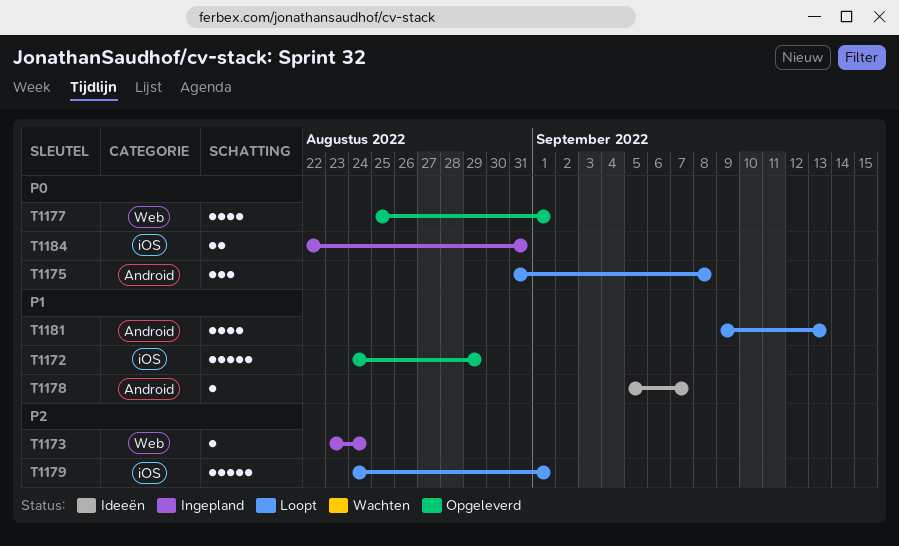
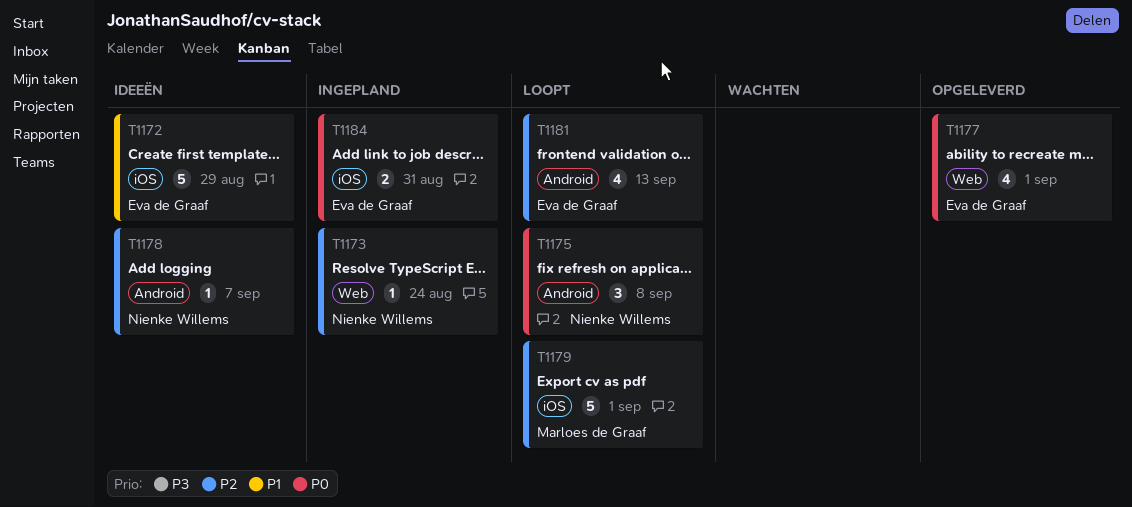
T1172, status: Opgeleverd -> Ideeën
T1178, priority: P1 -> P2
T1181, priority: P1 -> P2

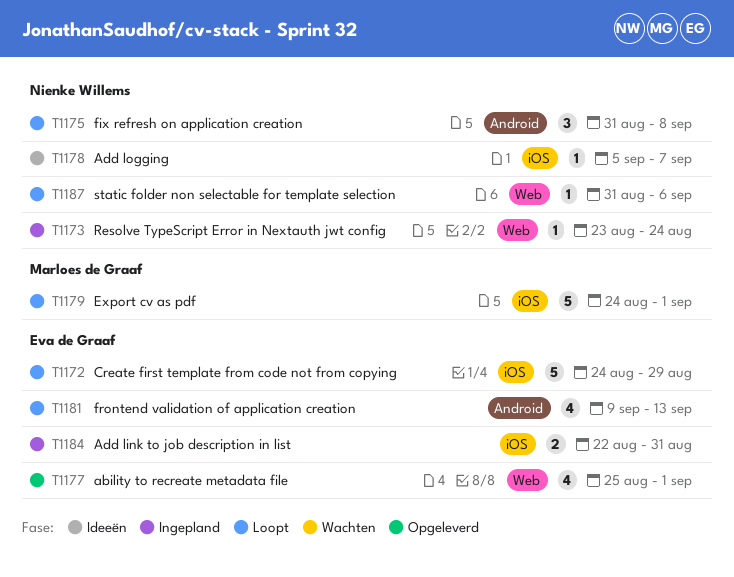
T1172, status: Ideeën -> Loopt
T1178, label: Android -> iOS
T1187: none -> present

